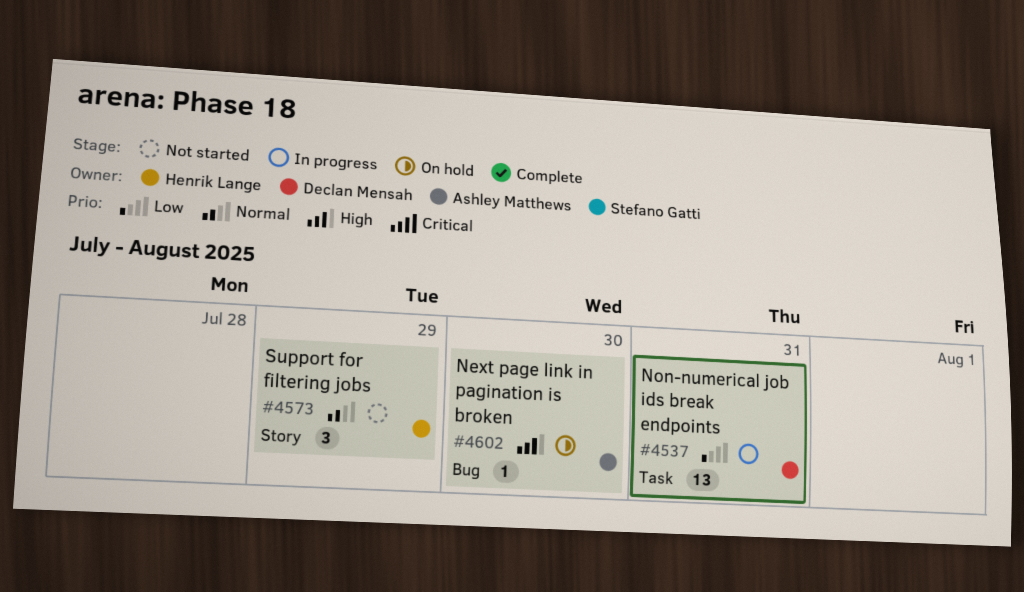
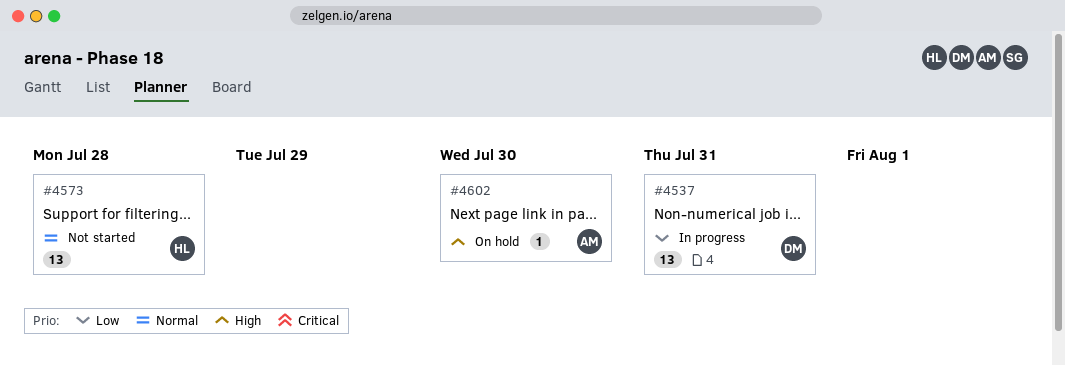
#4573, estimate: 3 -> 13
#4573, due: Jul 29 -> Jul 28

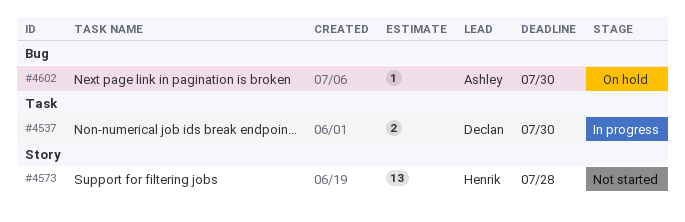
#4537, estimate: 13 -> 2
#4537, due: Jul 31 -> Jul 30

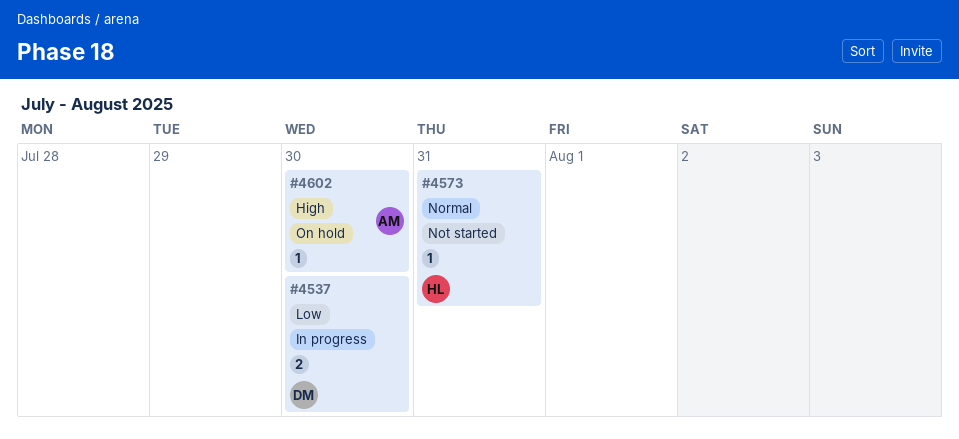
#4573, estimate: 13 -> 1
#4573, due: Jul 28 -> Jul 31

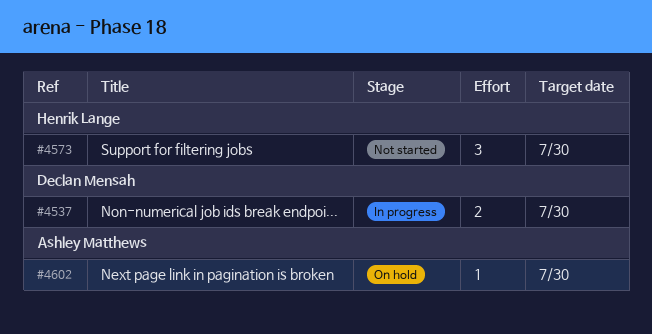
#4573, estimate: 1 -> 3
#4573, due: Jul 31 -> Jul 30

